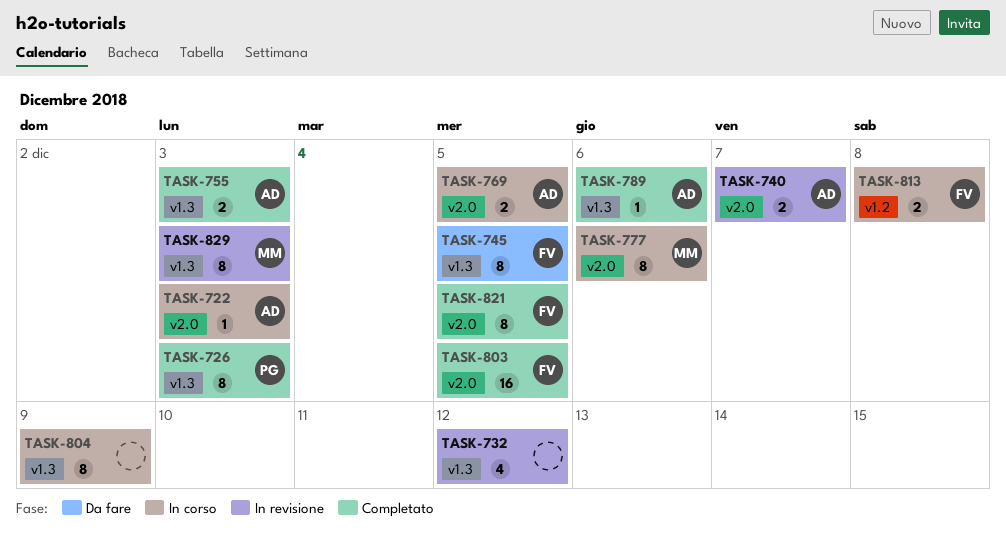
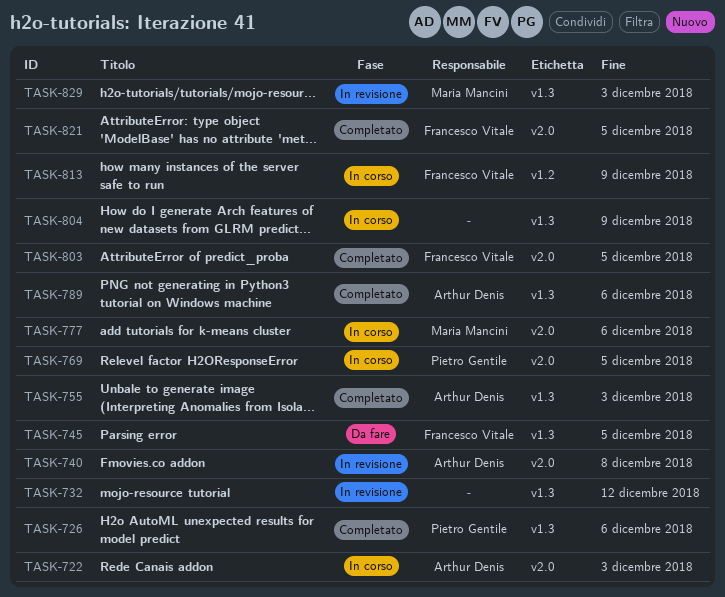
TASK-726, due: Dec 3 -> Dec 6
TASK-740, due: Dec 7 -> Dec 8
TASK-769, owner: Arthur Denis -> Pietro Gentile
TASK-813, due: Dec 8 -> Dec 9

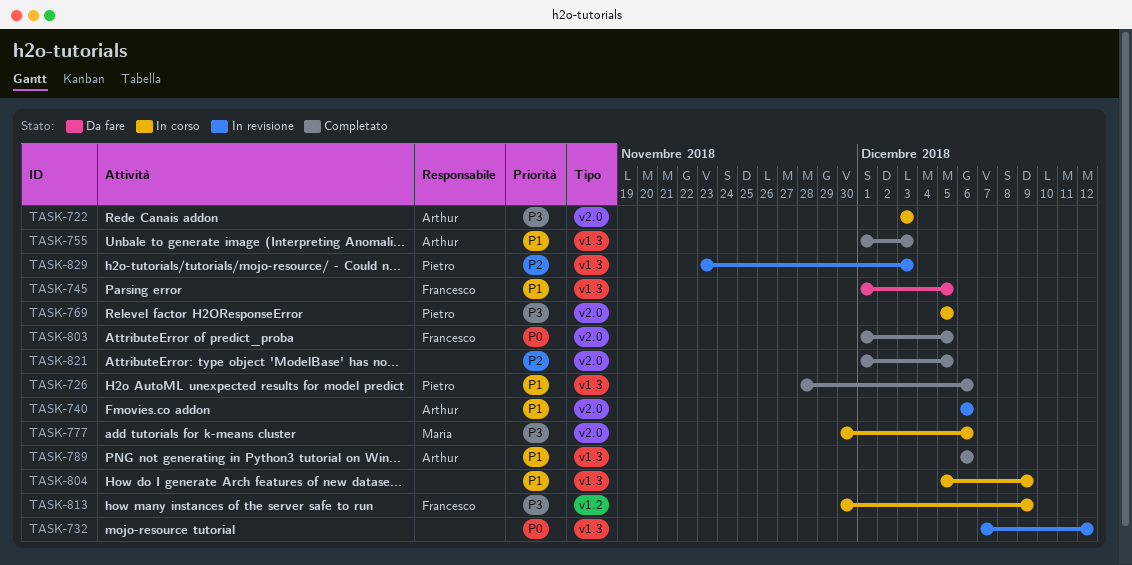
TASK-740, due: Dec 8 -> Dec 6
TASK-821, owner: Francesco Vitale -> none
TASK-829, owner: Maria Mancini -> Pietro Gentile

